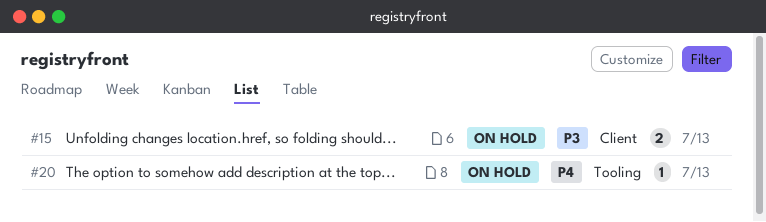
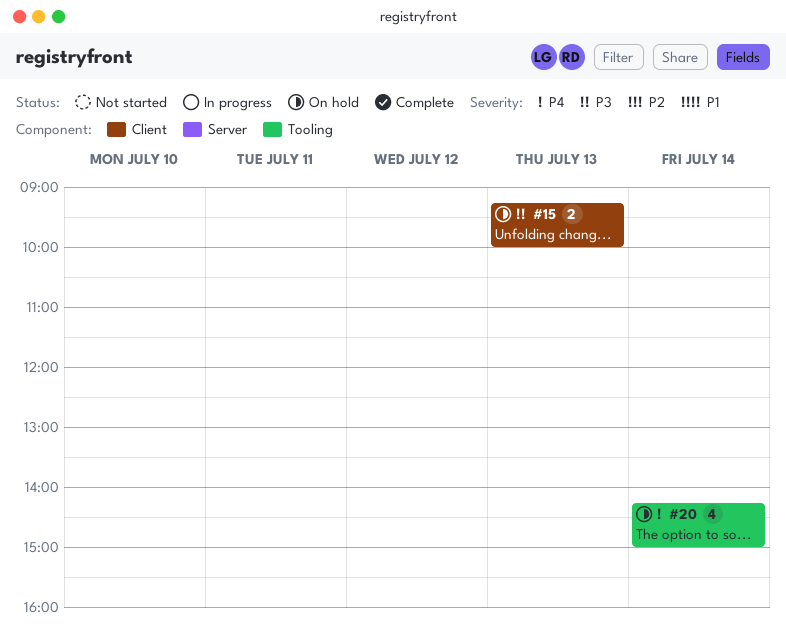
#20, estimate: 1 -> 4
#20, day: Jul 13 -> Jul 14

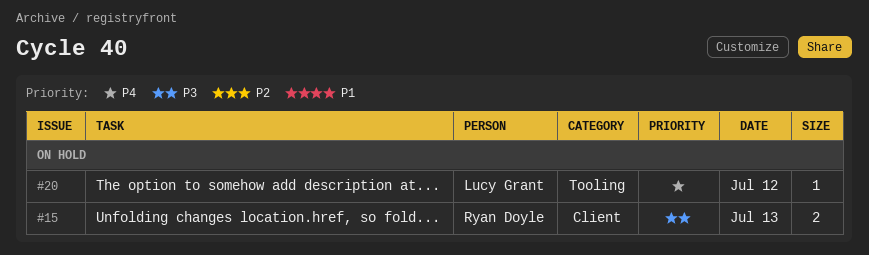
#20, estimate: 4 -> 1
#20, day: Jul 14 -> Jul 12

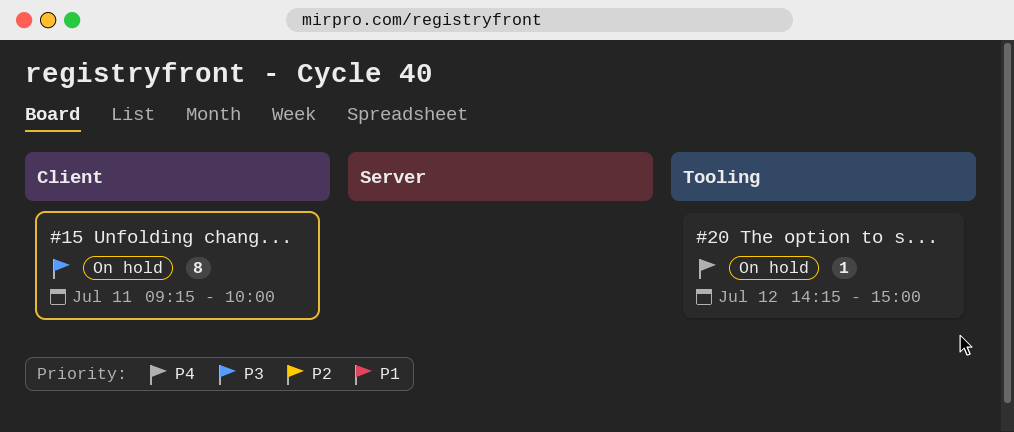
#15, estimate: 2 -> 8
#15, day: Jul 13 -> Jul 11

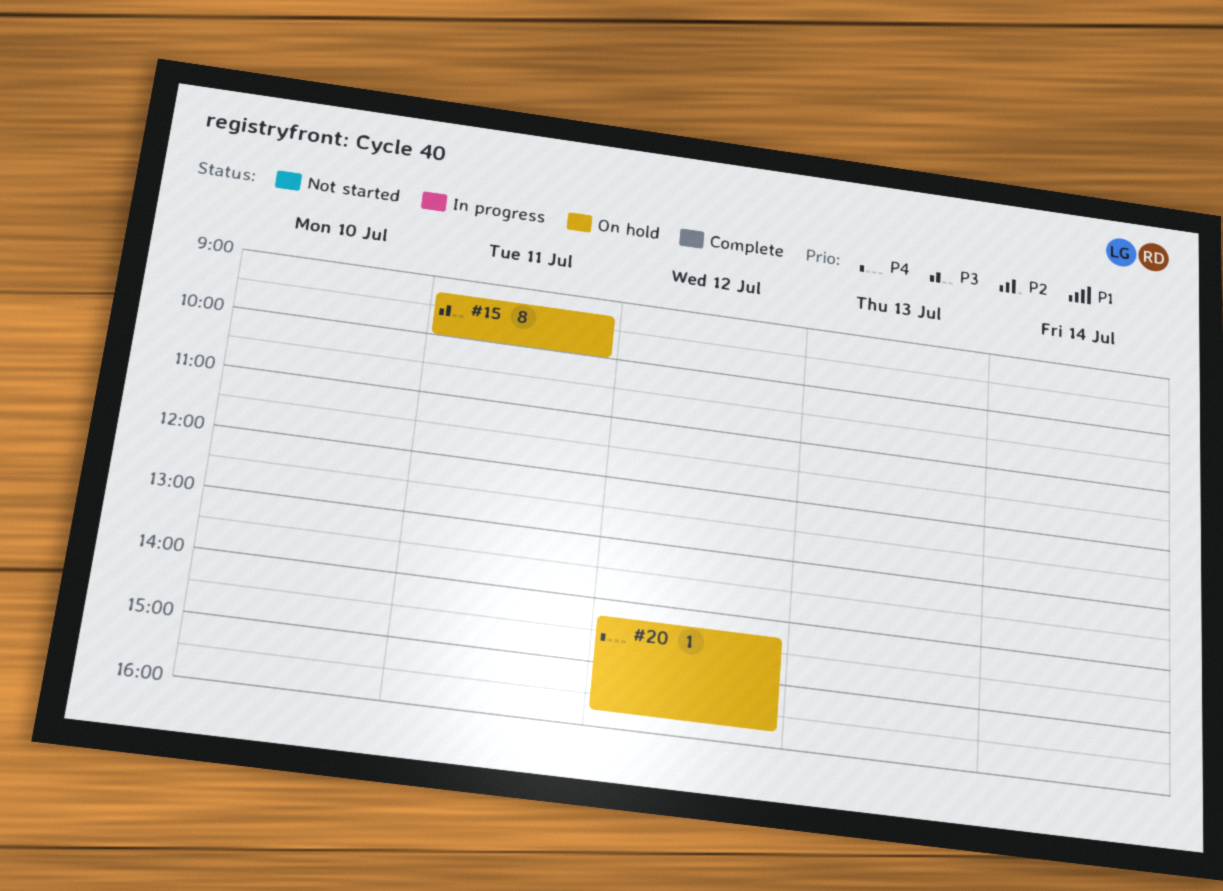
#20, ends: 15:00 -> 15:45

